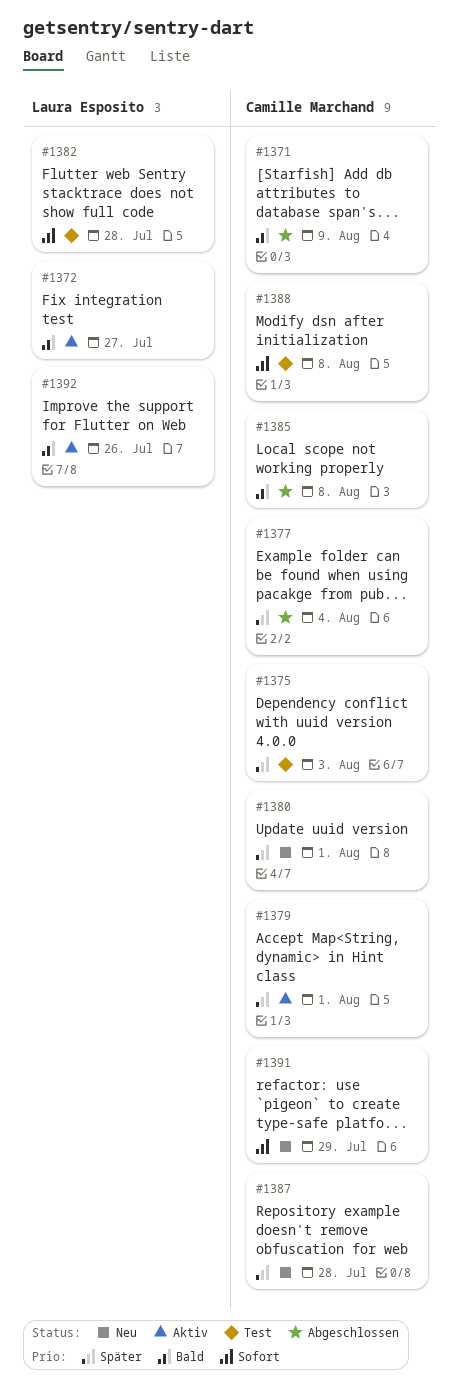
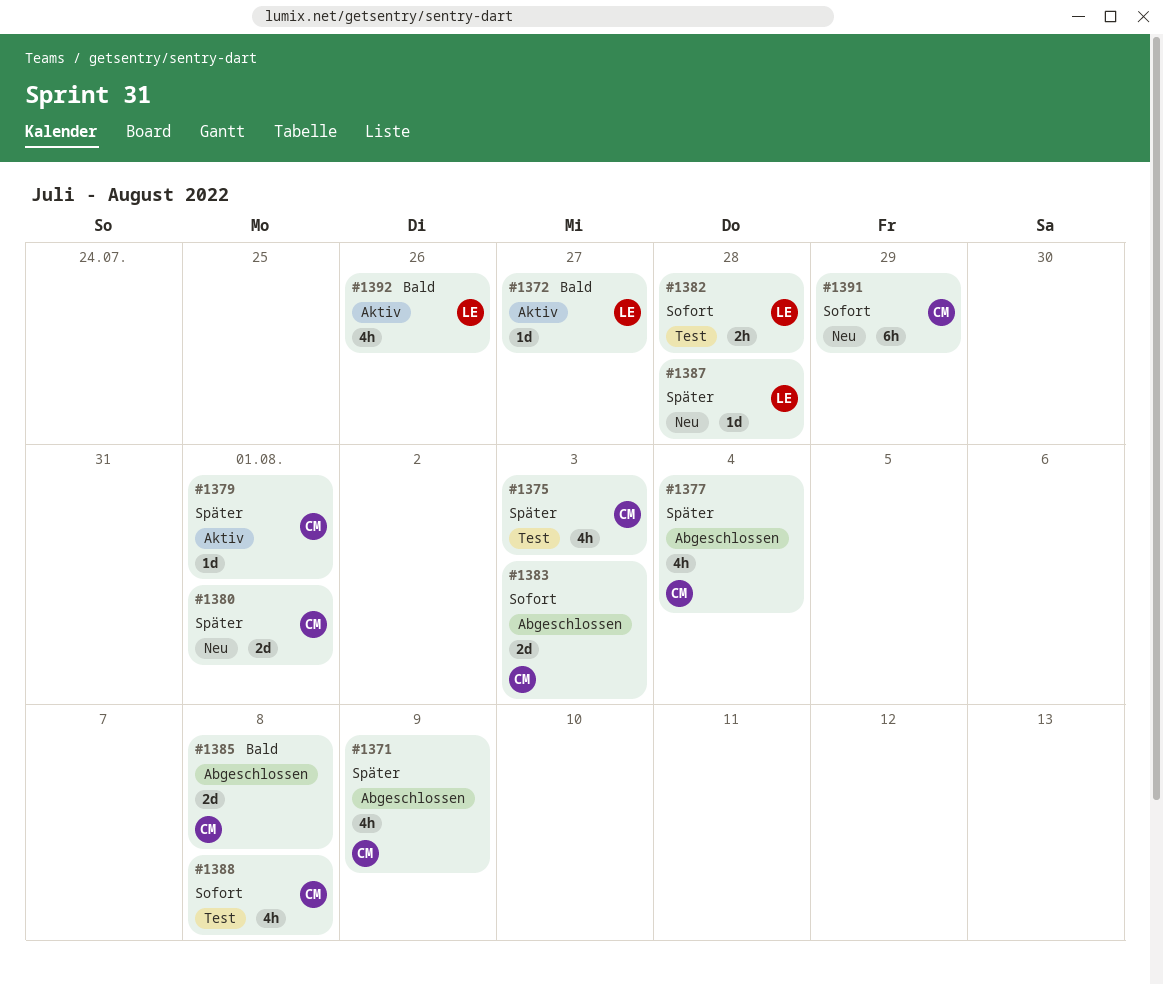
#1371, priority: Bald -> Später
#1383: none -> present
#1387, owner: Camille Marchand -> Laura Esposito

